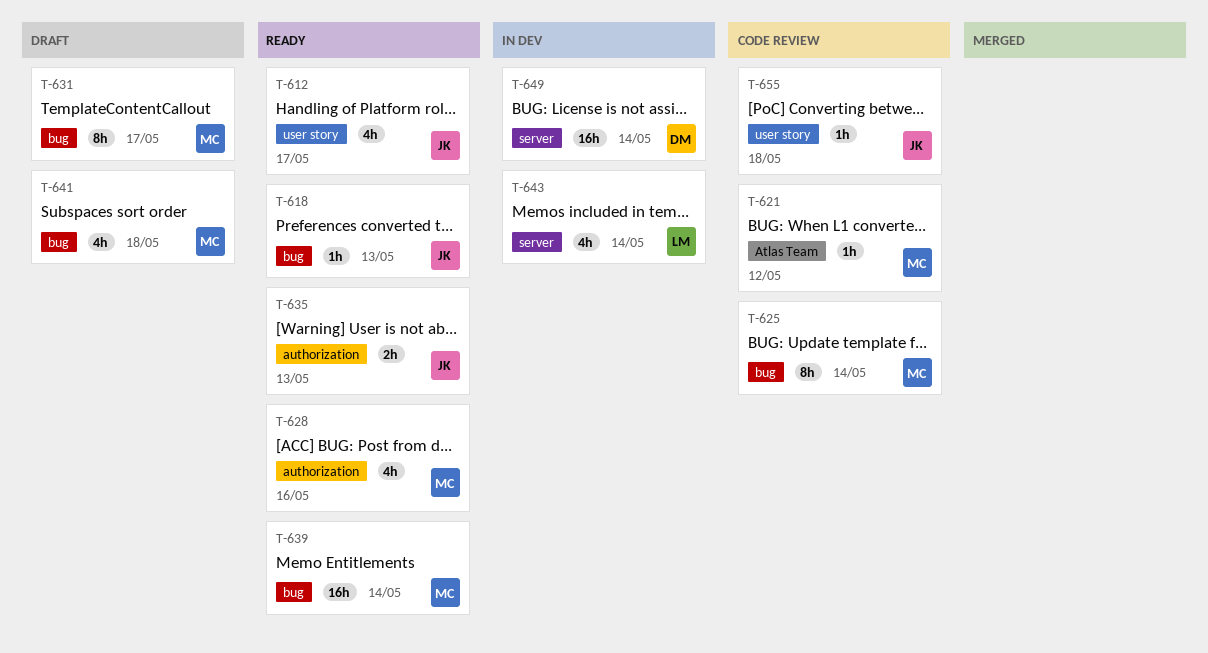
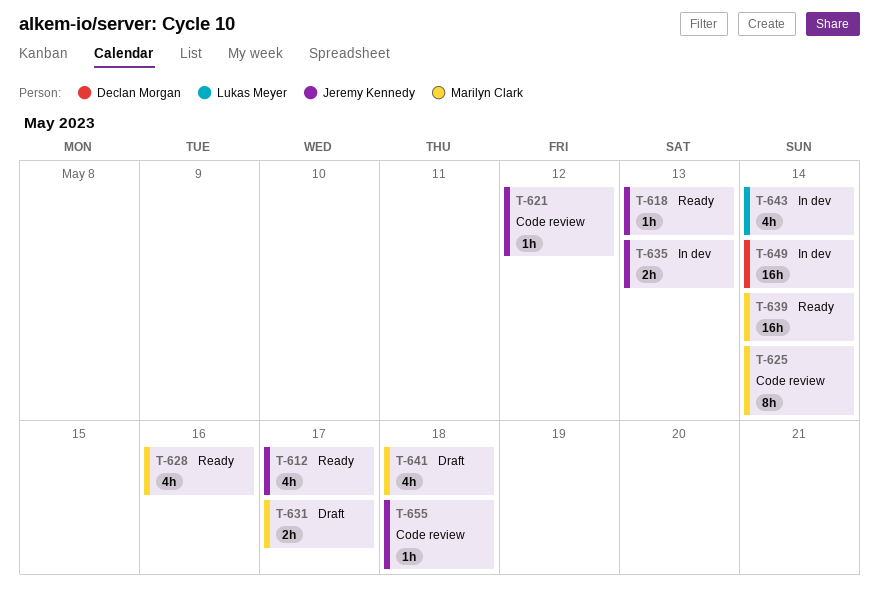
T-621, owner: Marilyn Clark -> Jeremy Kennedy
T-631, estimate: 8h -> 2h
T-635, status: Ready -> In dev

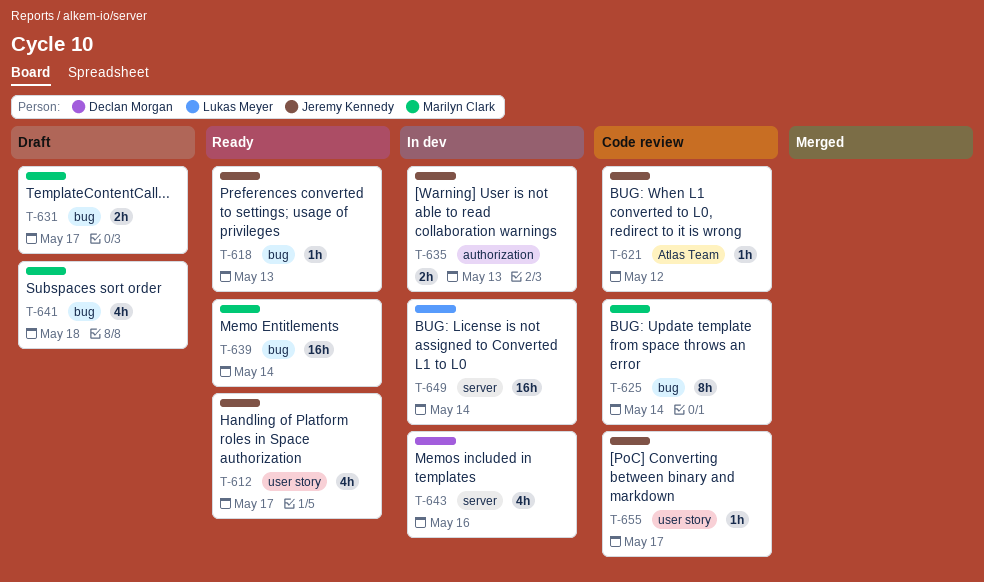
T-628: present -> none
T-643, owner: Lukas Meyer -> Declan Morgan
T-643, due: May 14 -> May 16
T-649, owner: Declan Morgan -> Lukas Meyer
T-655, due: May 18 -> May 17

